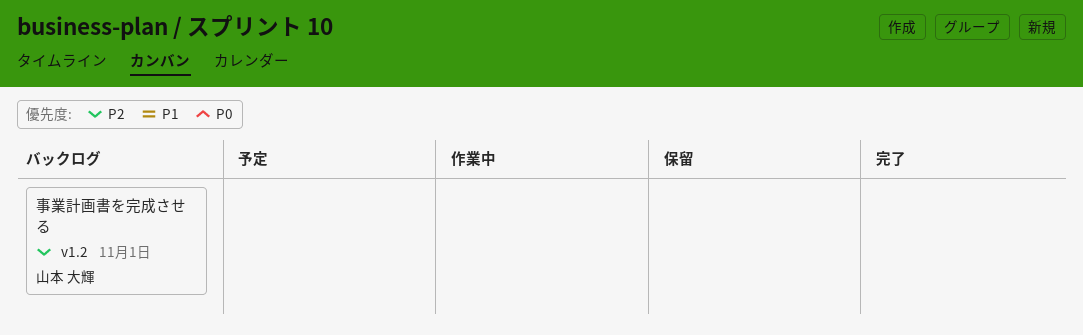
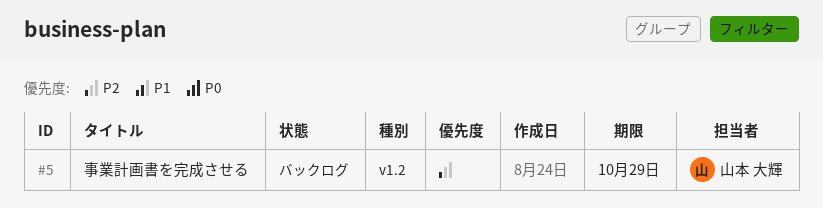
事業計画書を完成させる, due: Nov 1 -> Oct 29

